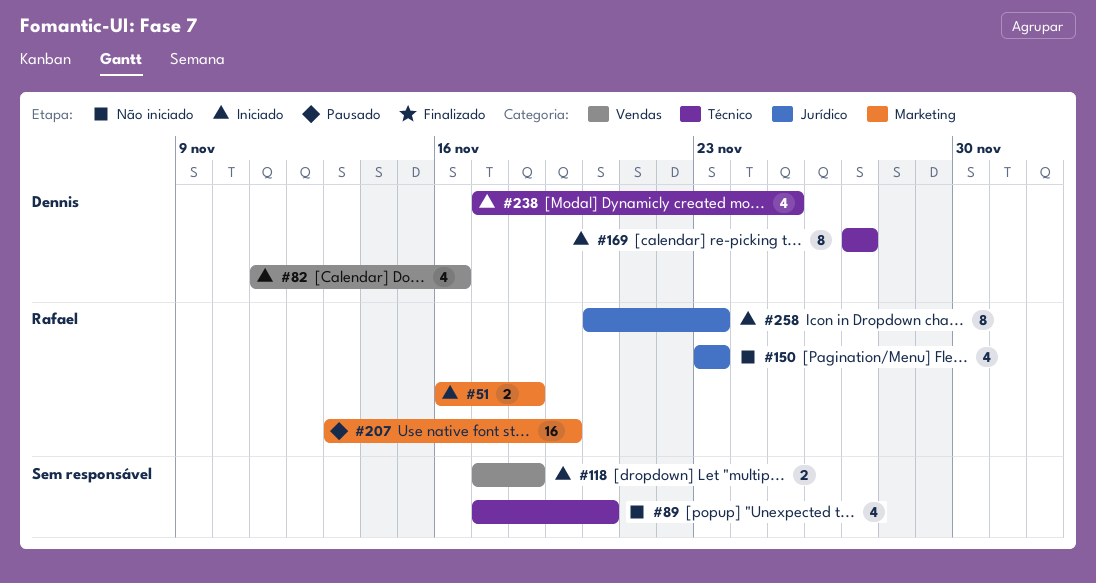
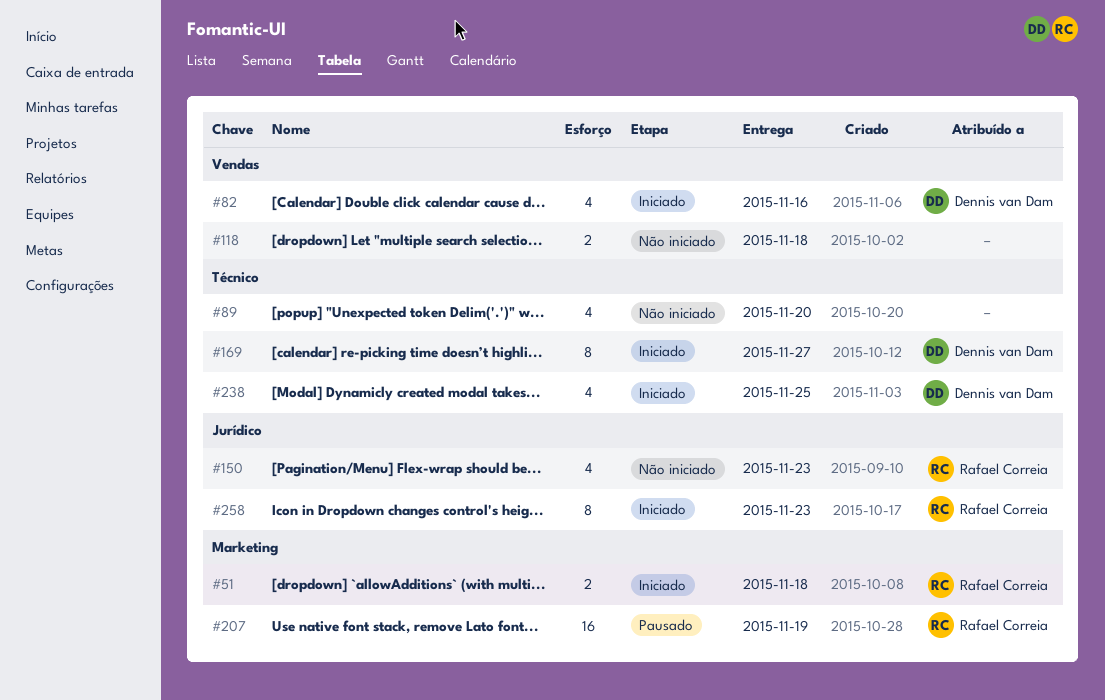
#118, status: Iniciado -> Não iniciado

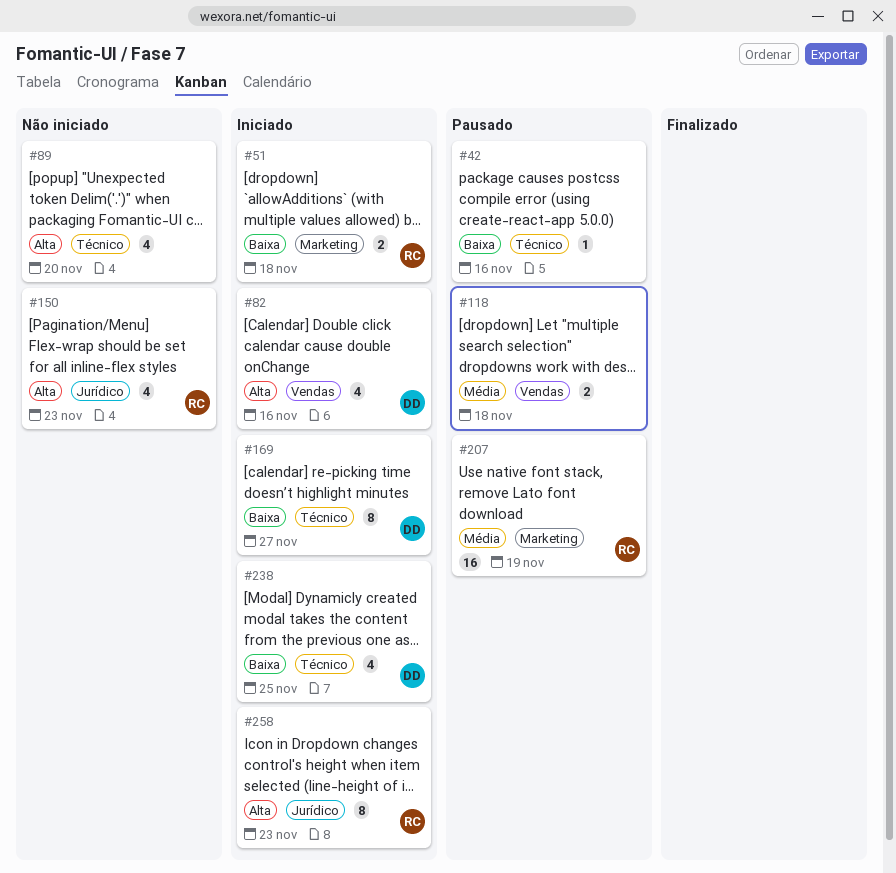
#42: none -> present
#118, status: Não iniciado -> Pausado

